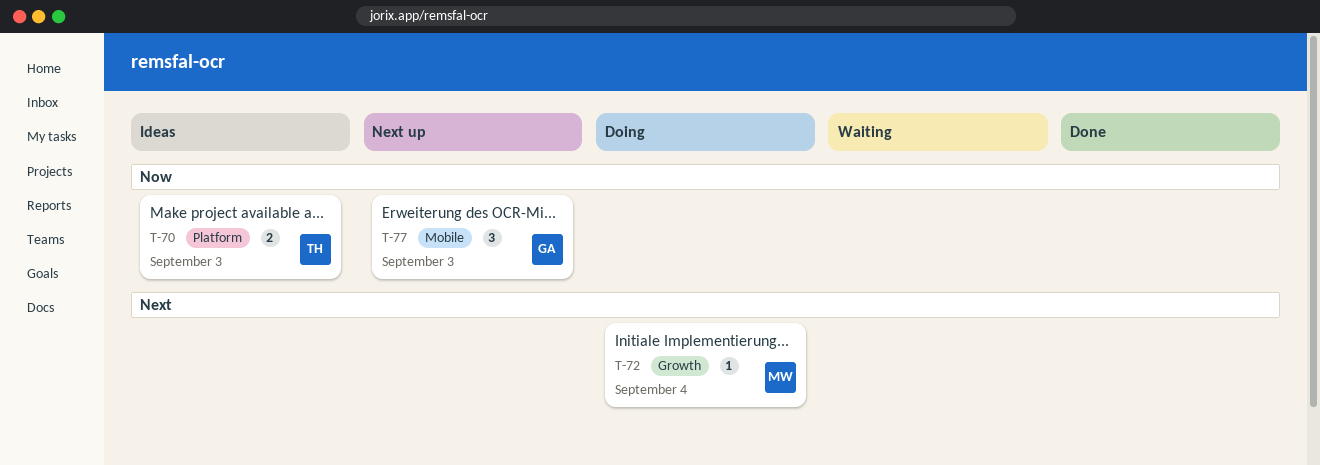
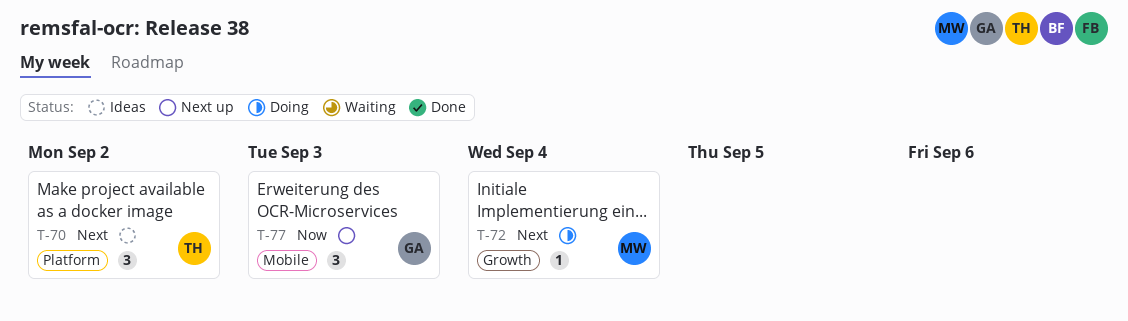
T-70, priority: Now -> Next
T-70, estimate: 2 -> 3
T-70, due: Sep 3 -> Sep 2

